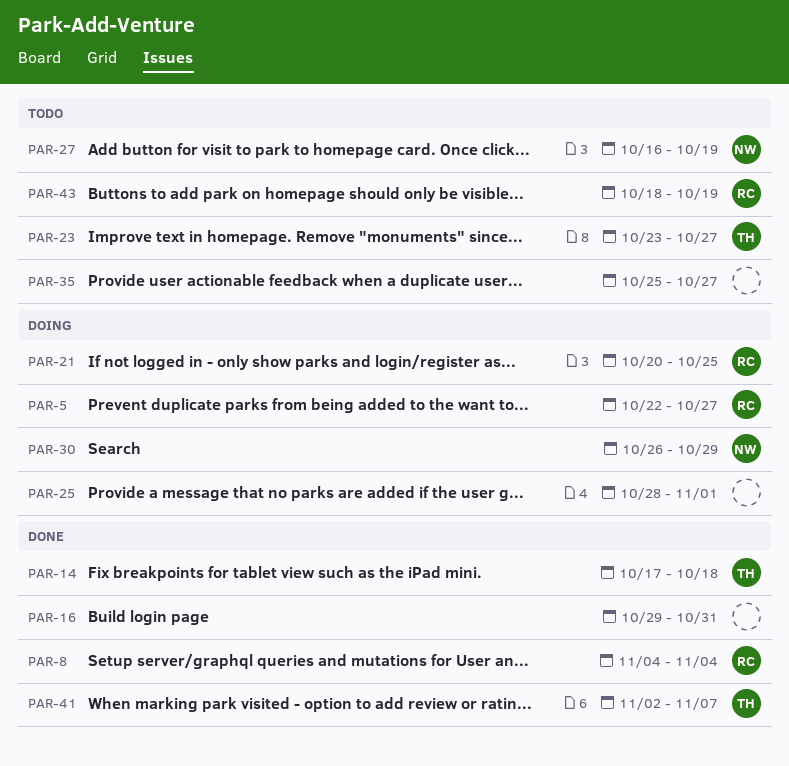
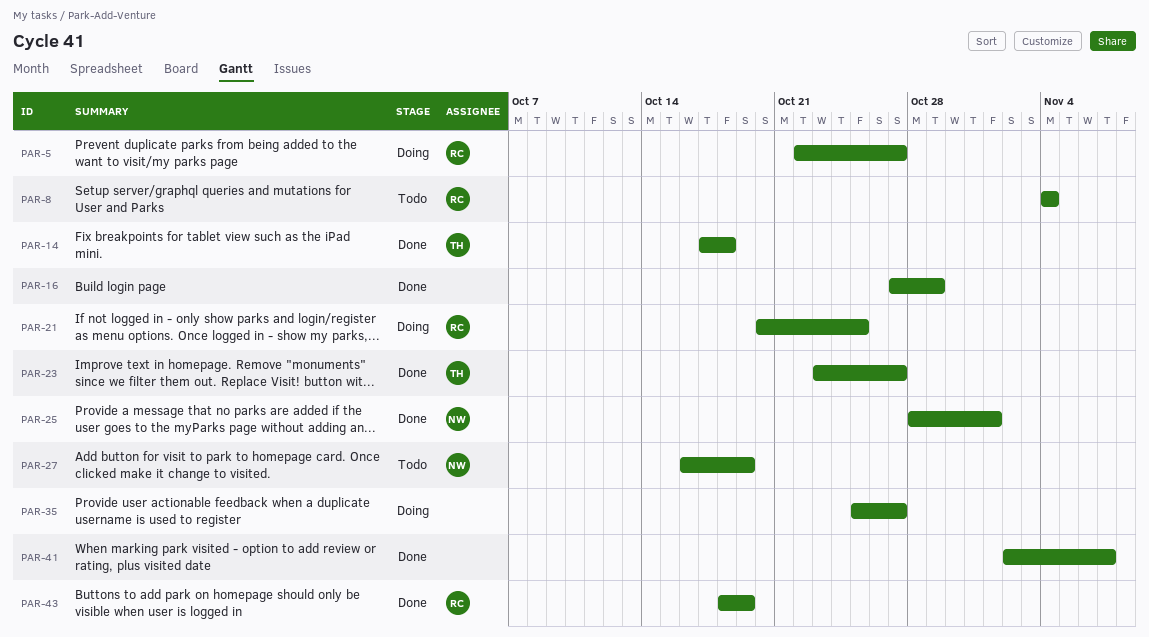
PAR-8, status: Done -> Todo
PAR-16, start: Oct 29 -> Oct 27
PAR-16, due: Oct 31 -> Oct 29
PAR-23, status: Todo -> Done
PAR-25, status: Doing -> Done
PAR-25, owner: none -> NW
PAR-30: present -> none
PAR-35, status: Todo -> Doing
PAR-41, owner: TH -> none
PAR-43, status: Todo -> Done

